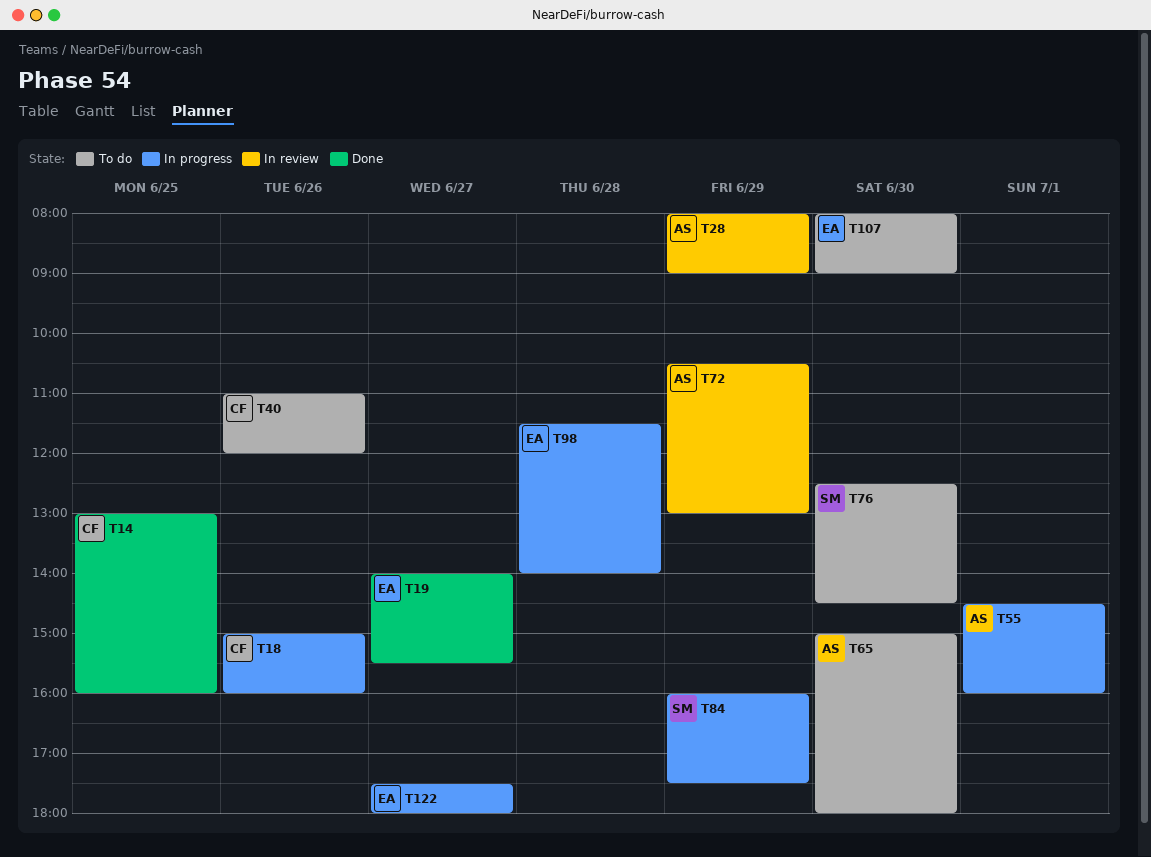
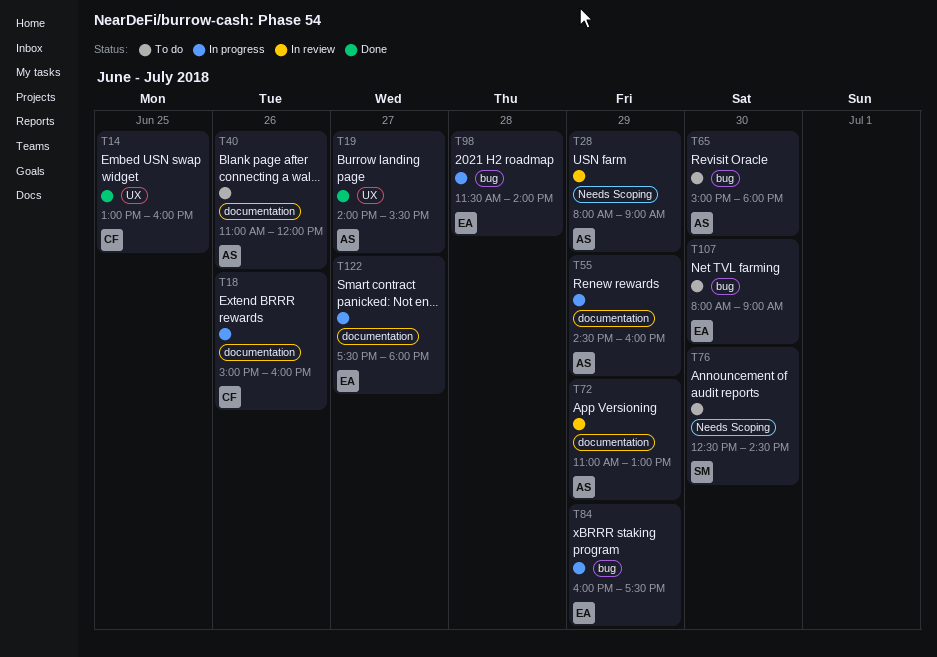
T19, owner: EA -> AS
T40, owner: CF -> AS
T55, day: Jul 1 -> Jun 29
T72, begins: 10:30 -> 11:00
T84, owner: SM -> EA

